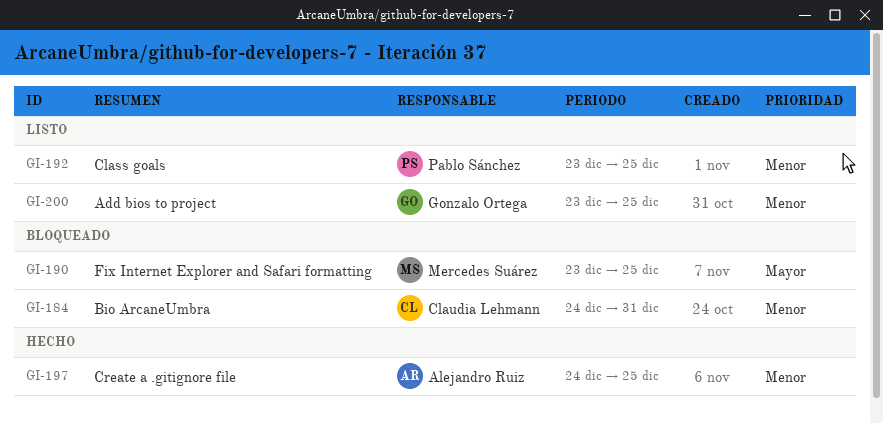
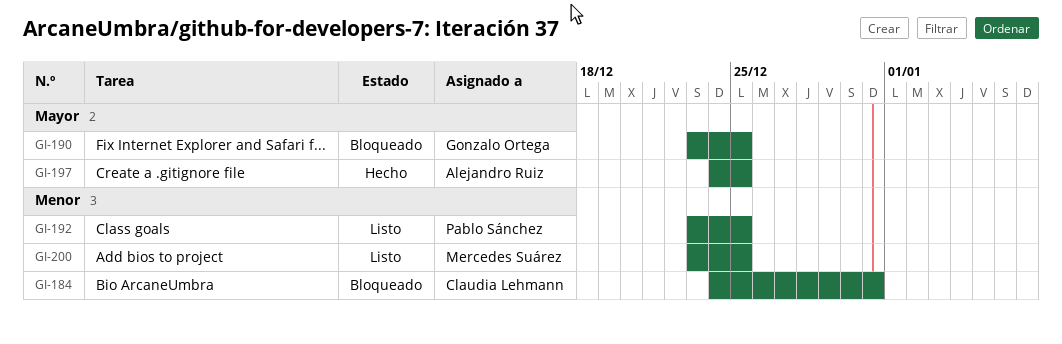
GI-190, owner: Mercedes Suárez -> Gonzalo Ortega
GI-197, priority: Menor -> Mayor
GI-200, owner: Gonzalo Ortega -> Mercedes Suárez

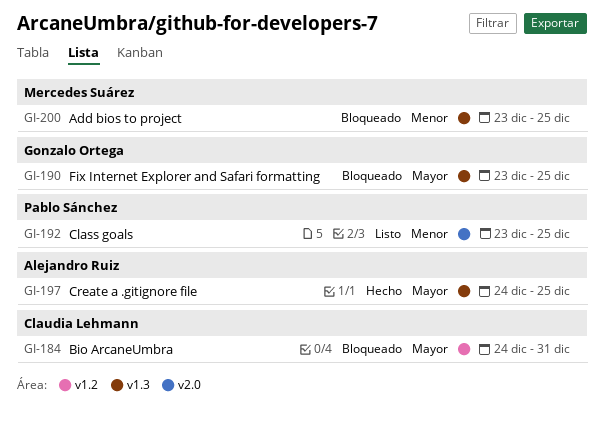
GI-184, priority: Menor -> Mayor
GI-200, status: Listo -> Bloqueado

